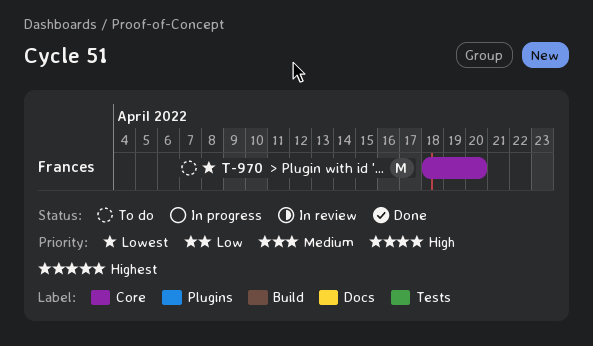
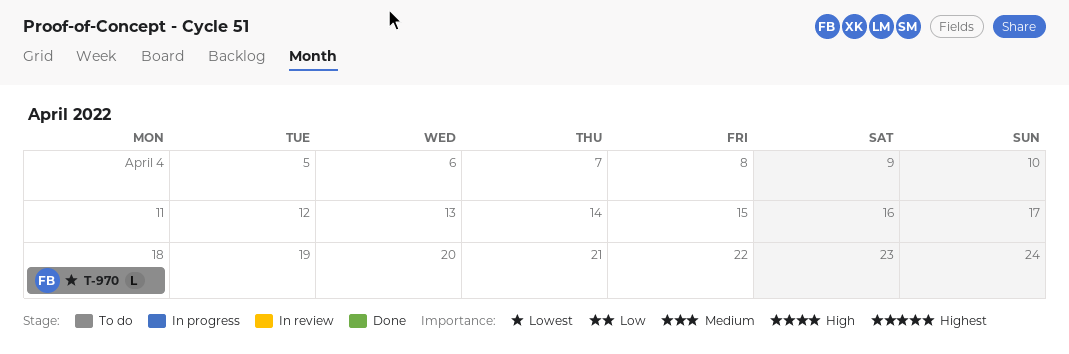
T-970, estimate: M -> L
T-970, due: Apr 20 -> Apr 18

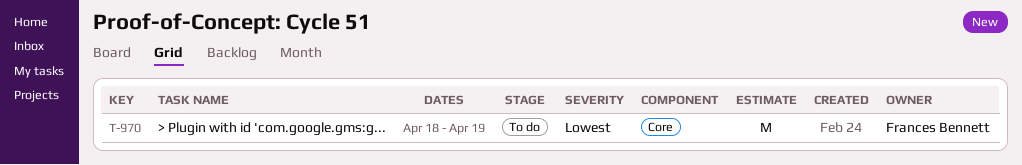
T-970, estimate: L -> M
T-970, due: Apr 18 -> Apr 19

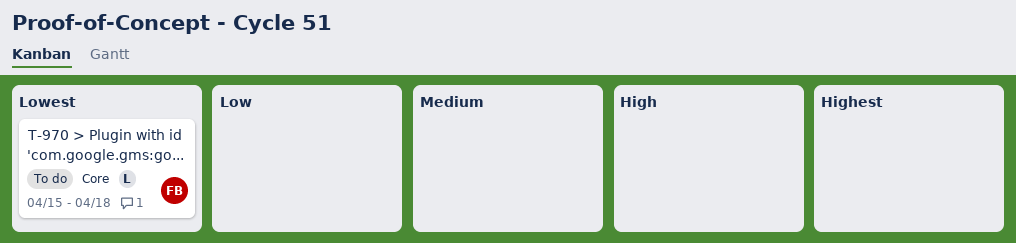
T-970, estimate: M -> L
T-970, start: Apr 18 -> Apr 15
T-970, due: Apr 19 -> Apr 18

